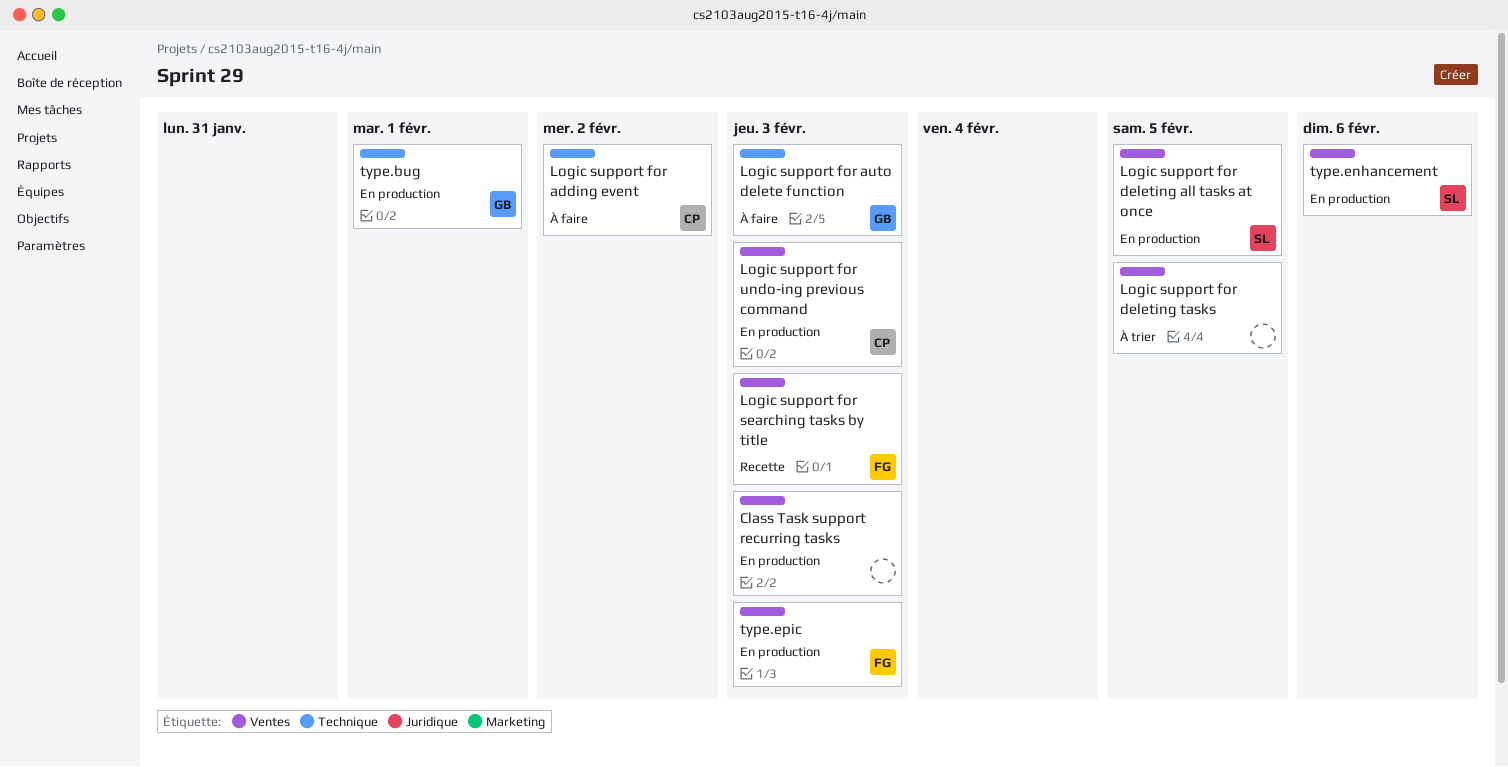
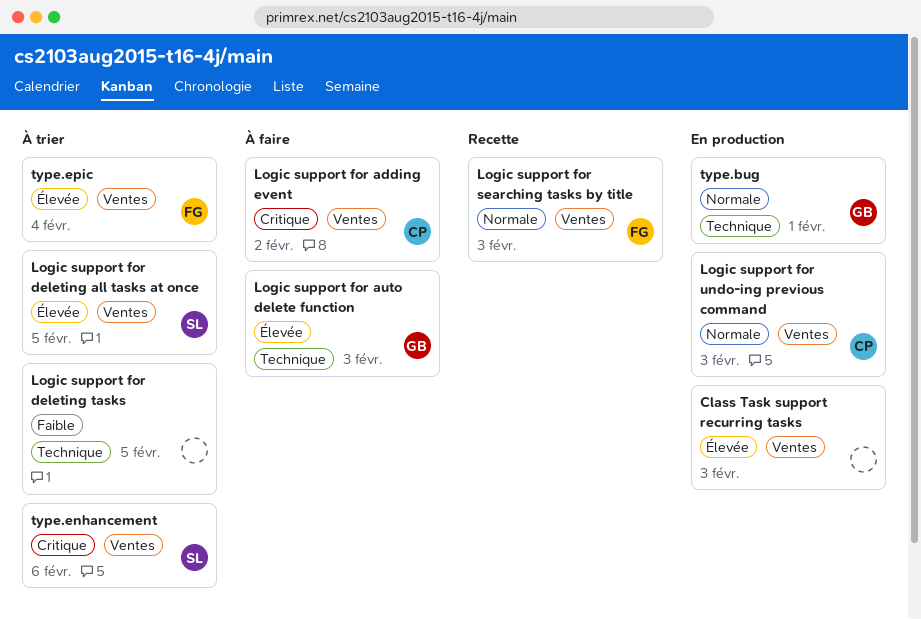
Logic support for adding event, label: Technique -> Ventes
Logic support for deleting all tasks at once, status: En production -> À trier
Logic support for deleting tasks, label: Ventes -> Technique
type.enhancement, status: En production -> À trier
type.epic, status: En production -> À trier
type.epic, due: Feb 3 -> Feb 4

